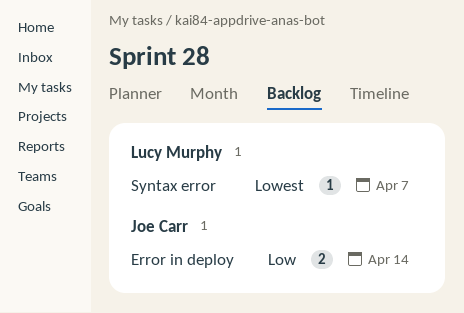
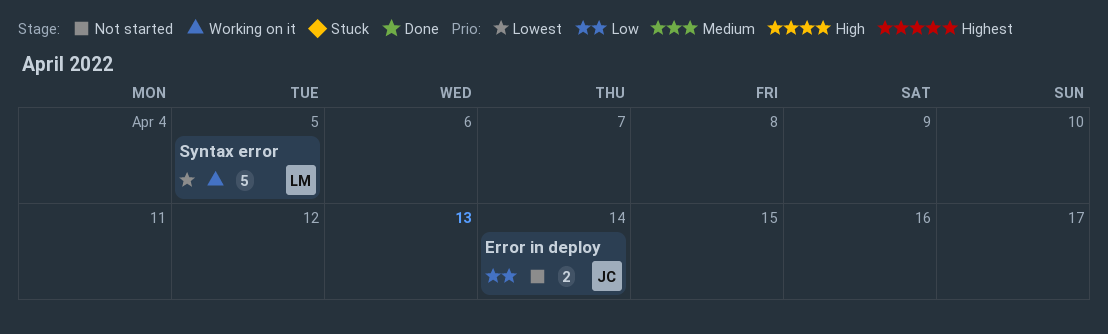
Syntax error, estimate: 1 -> 5
Syntax error, due: Apr 7 -> Apr 5

